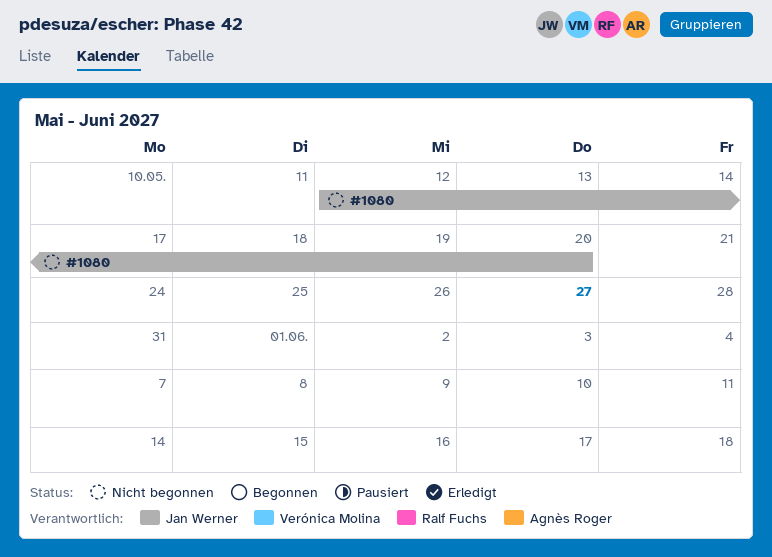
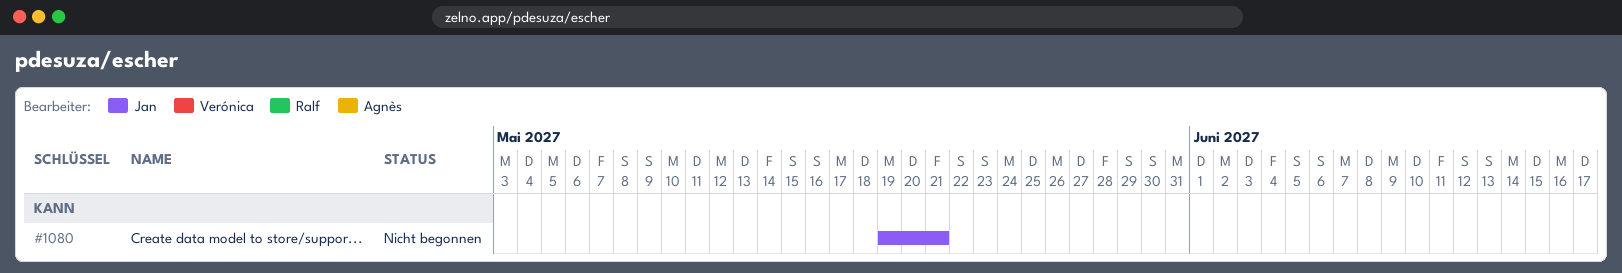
#1080, start: May 12 -> May 19
#1080, due: May 20 -> May 21

